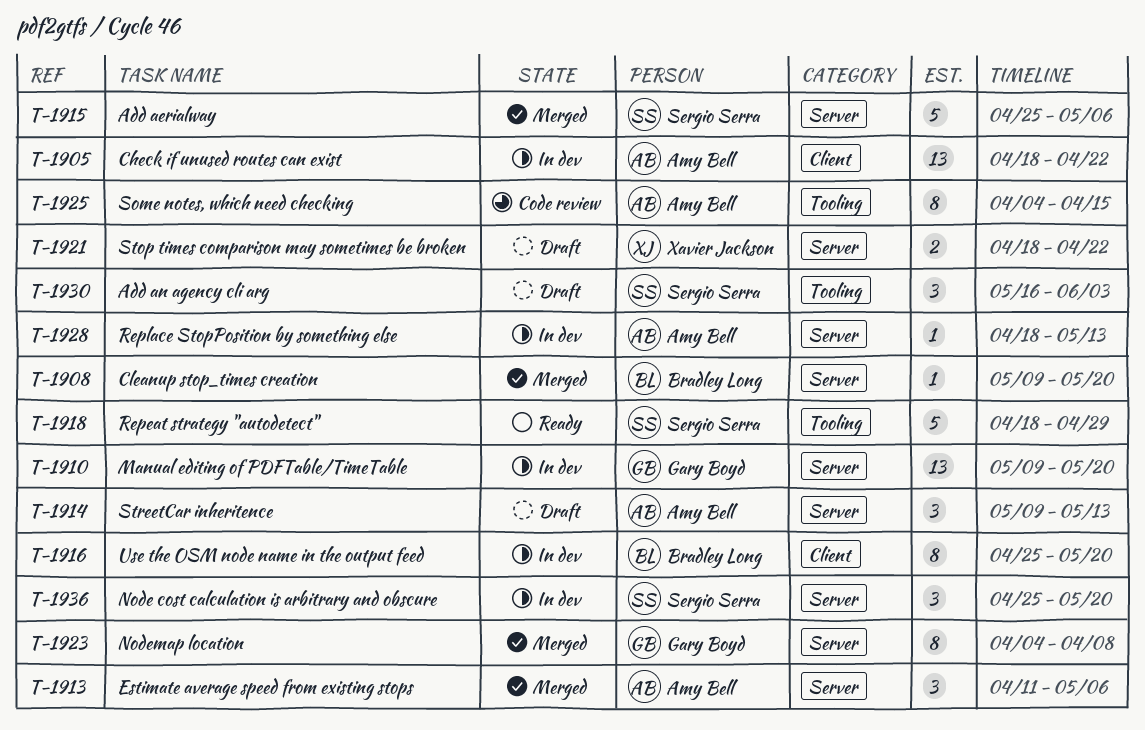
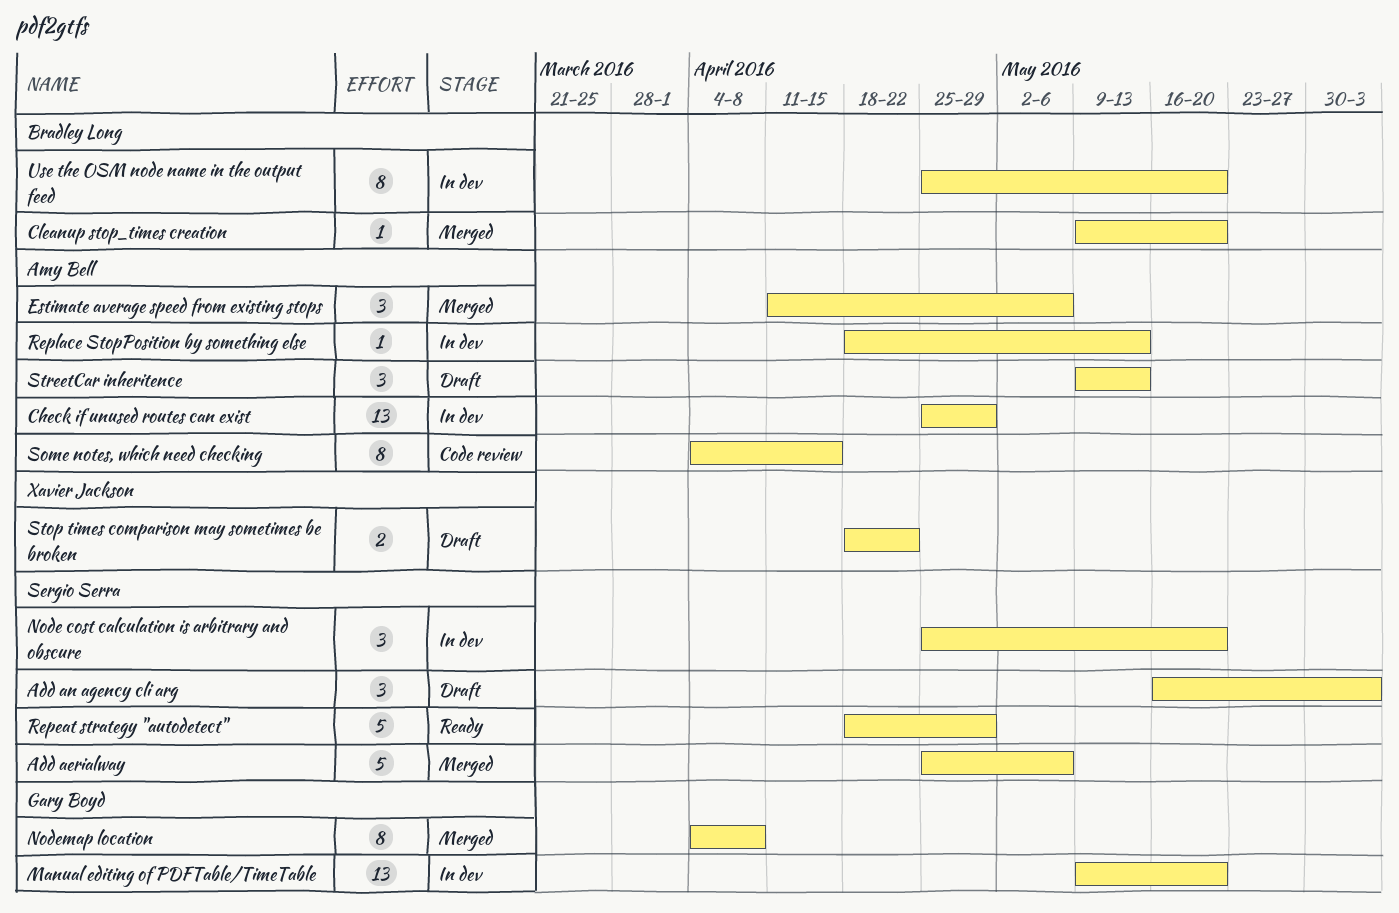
Check if unused routes can exist, start: Apr 18 -> Apr 25
Check if unused routes can exist, due: Apr 22 -> Apr 29

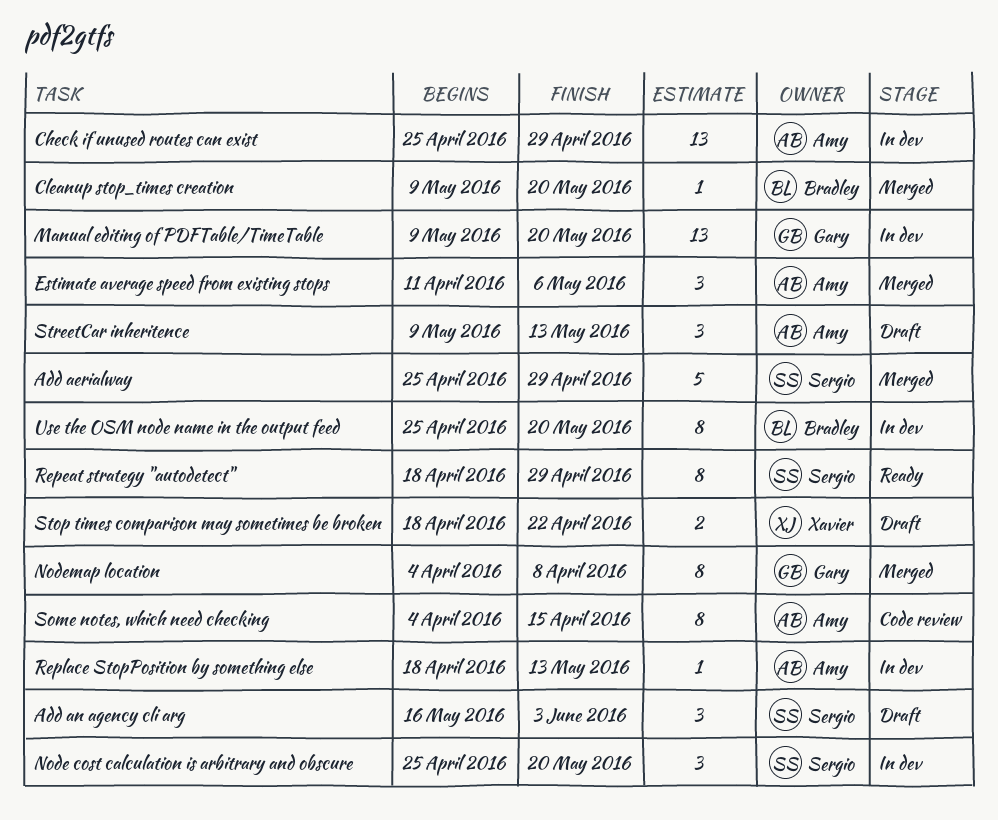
Add aerialway, due: May 6 -> Apr 29
Repeat strategy "autodetect", estimate: 5 -> 8

